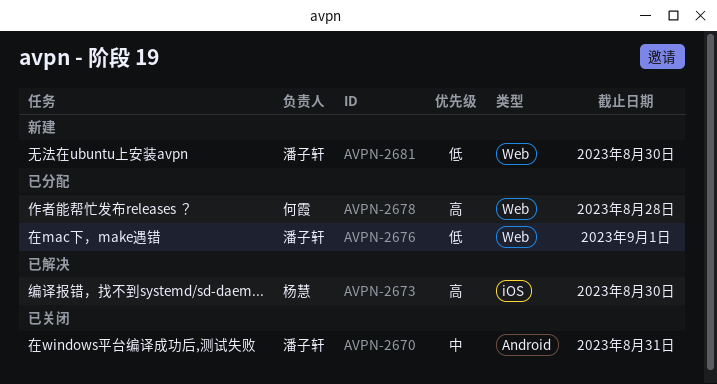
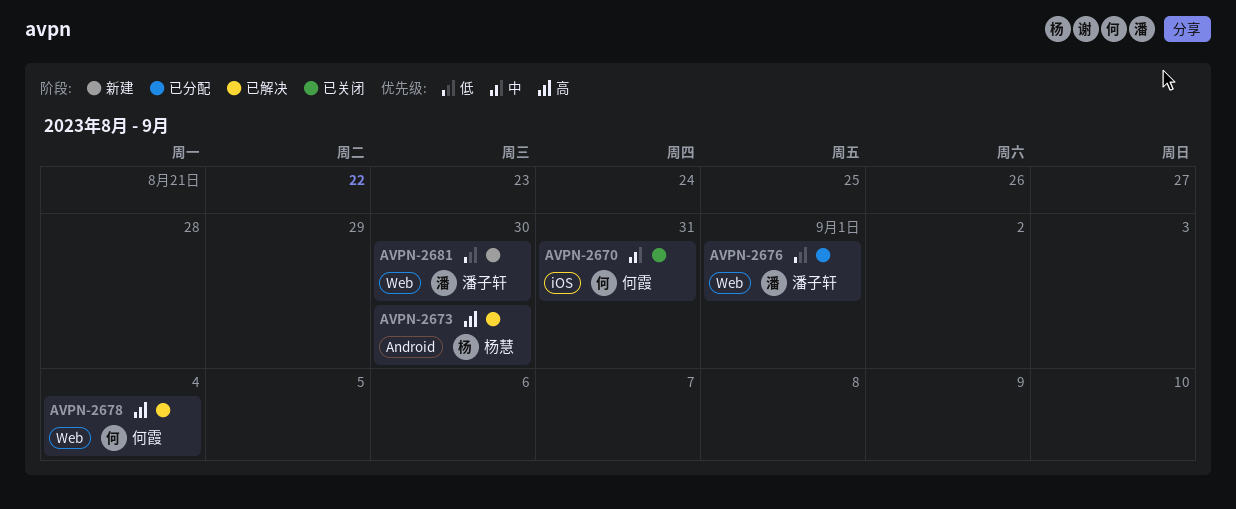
AVPN-2670, owner: 潘子轩 -> 何霞
AVPN-2670, label: Android -> iOS
AVPN-2673, label: iOS -> Android
AVPN-2678, status: 已分配 -> 已解决
AVPN-2678, due: Aug 28 -> Sep 4

